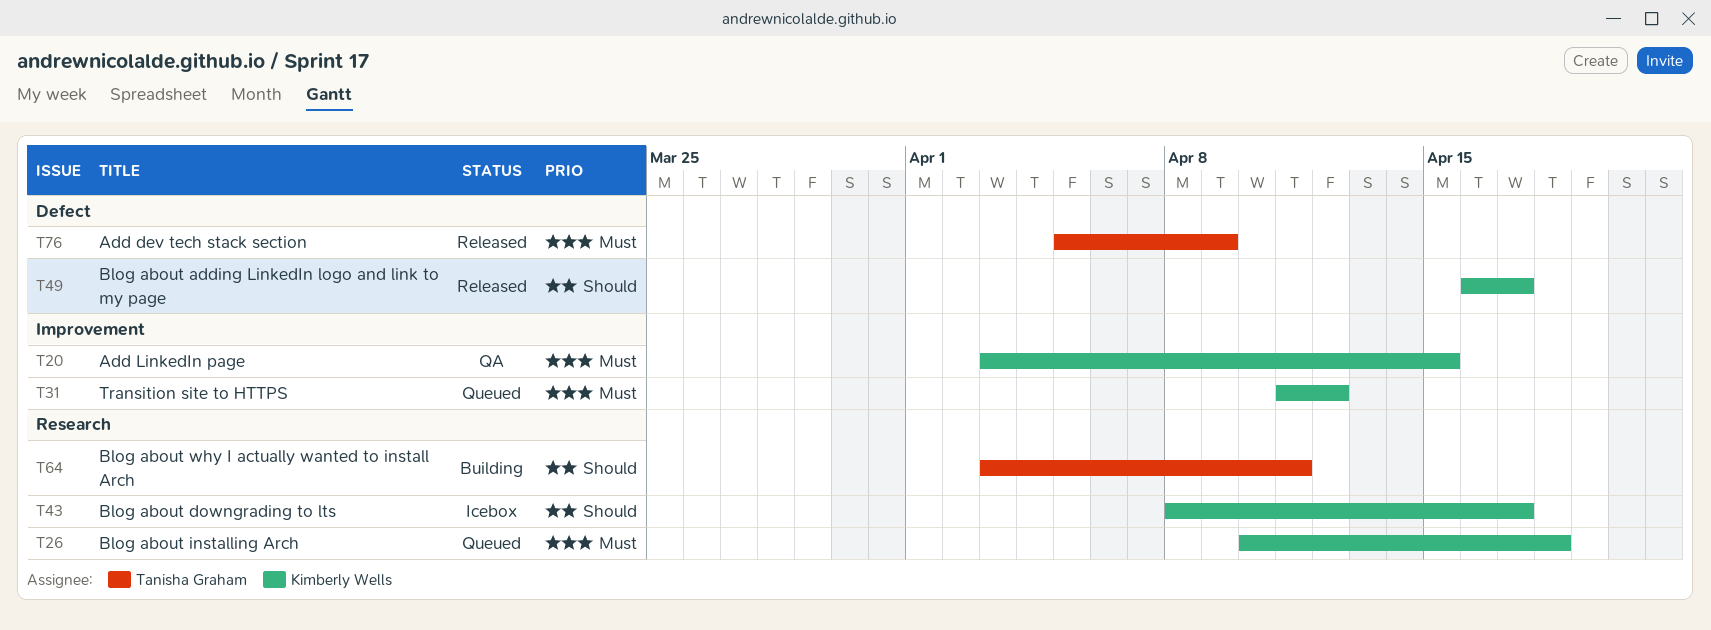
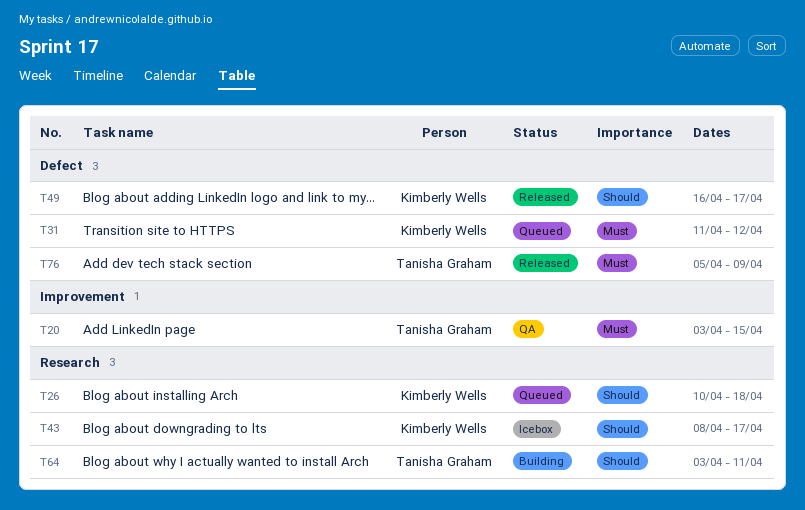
T20, owner: Kimberly Wells -> Tanisha Graham
T26, priority: Must -> Should
T31, label: Improvement -> Defect

